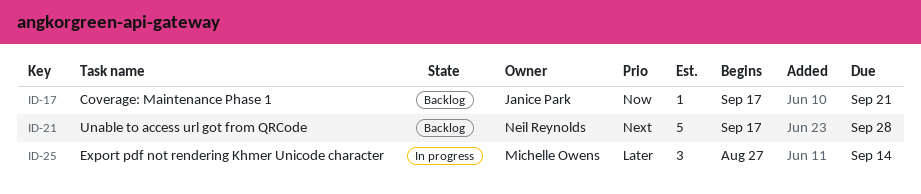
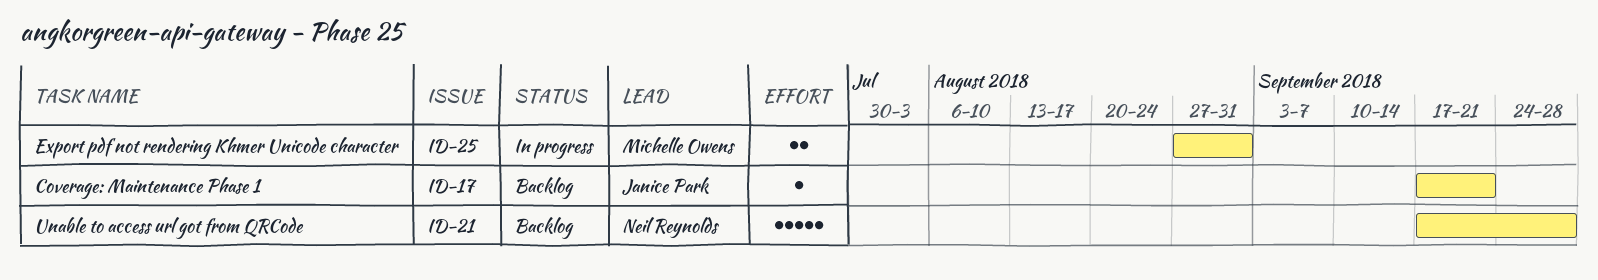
ID-25, estimate: 3 -> 2
ID-25, due: Sep 14 -> Aug 31

